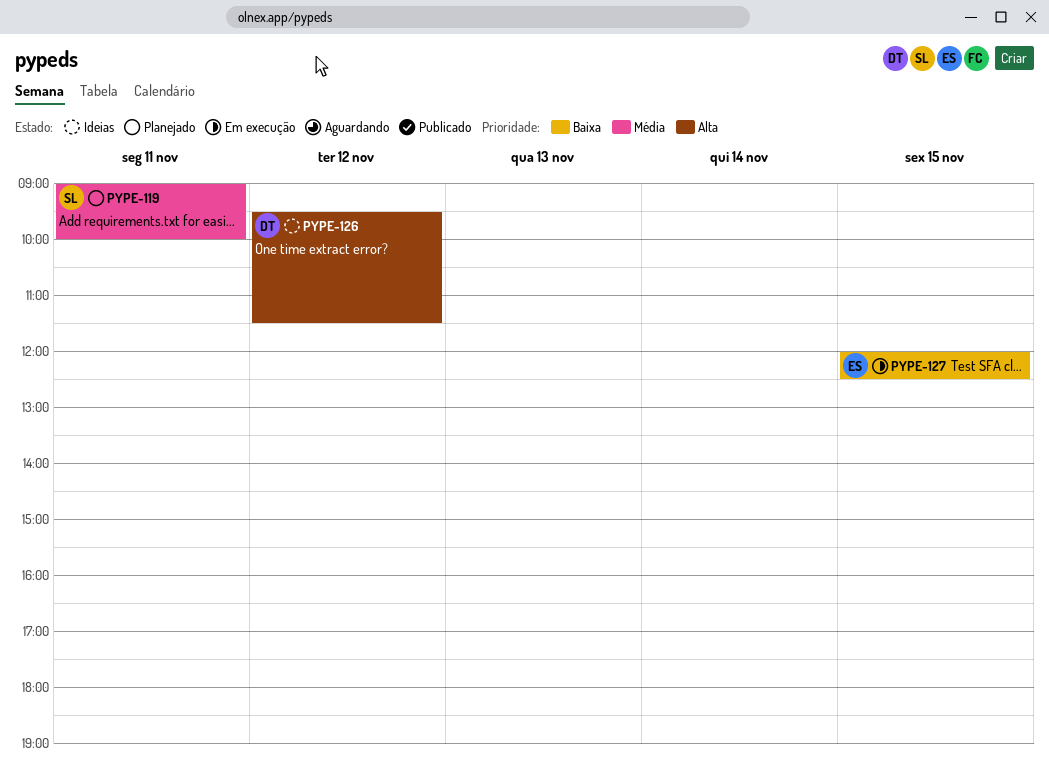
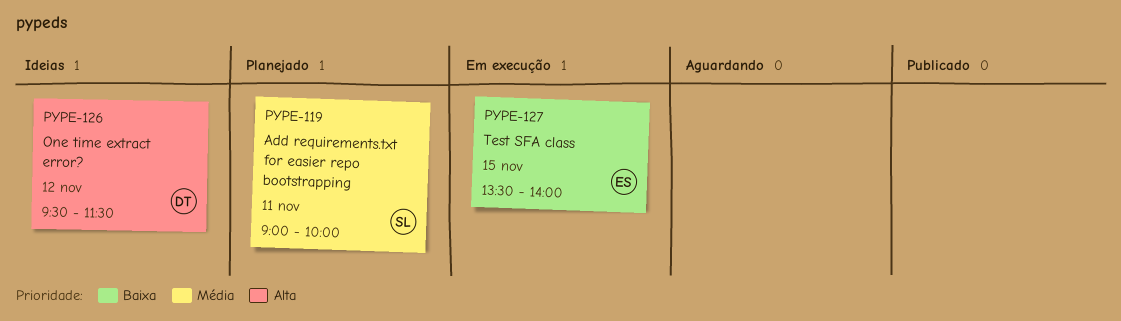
PYPE-127, begins: 12:00 -> 13:30
PYPE-127, ends: 12:30 -> 14:00

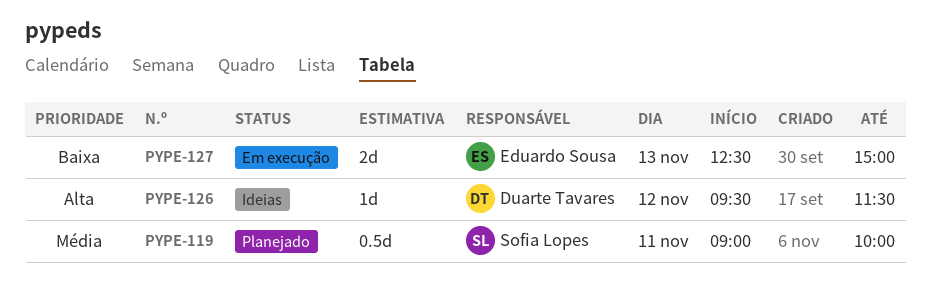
PYPE-127, day: Nov 15 -> Nov 13
PYPE-127, begins: 13:30 -> 12:30
PYPE-127, ends: 14:00 -> 15:00

